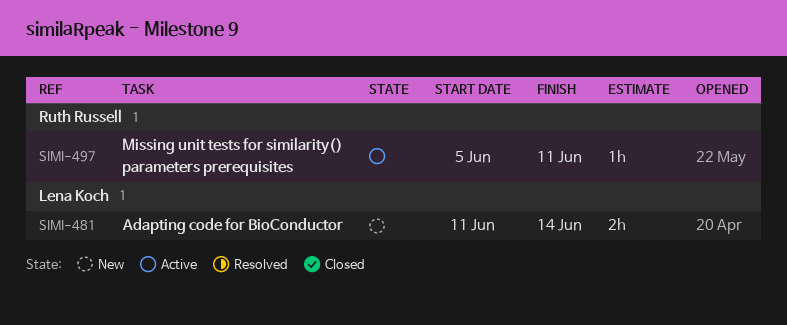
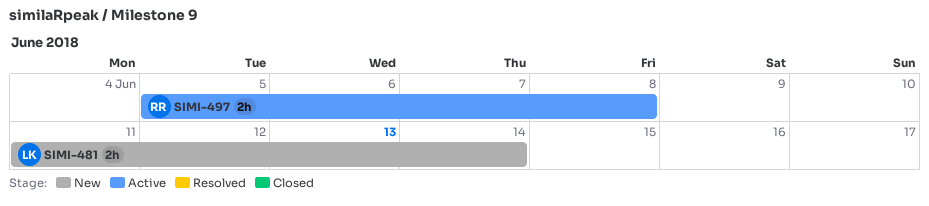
SIMI-497, estimate: 1h -> 2h
SIMI-497, due: Jun 11 -> Jun 8

